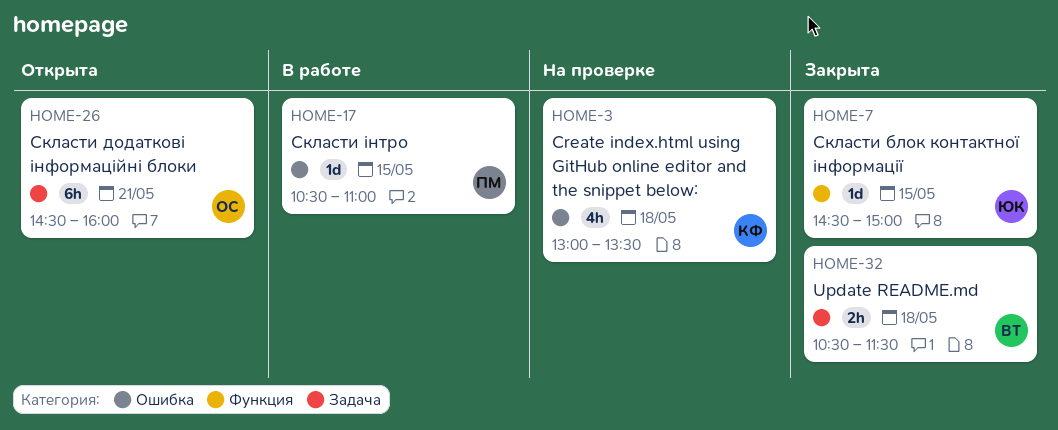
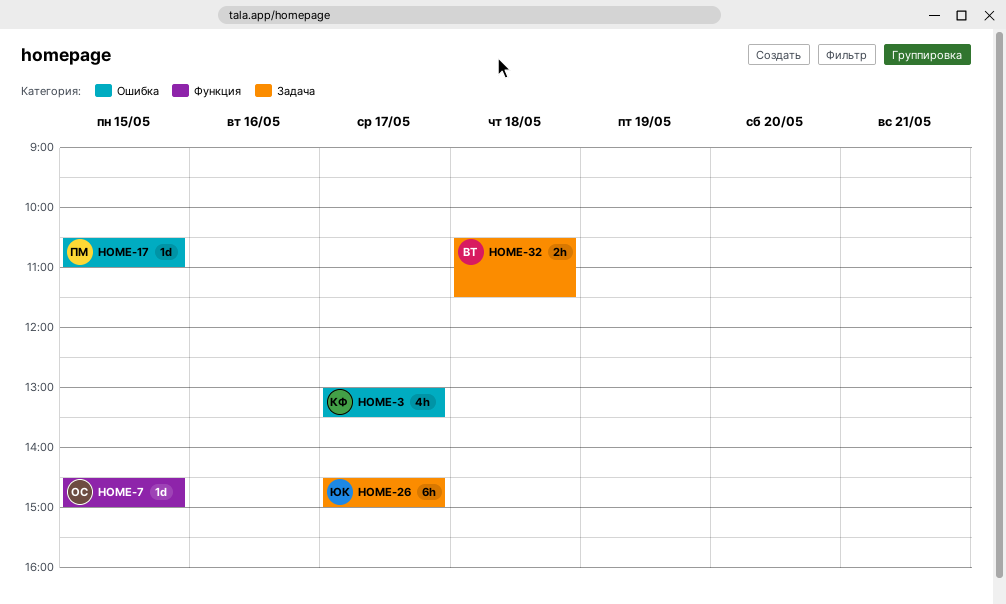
HOME-3, day: May 18 -> May 17
HOME-7, owner: ЮК -> ОС
HOME-26, owner: ОС -> ЮК
HOME-26, day: May 21 -> May 17
HOME-26, ends: 16:00 -> 15:00

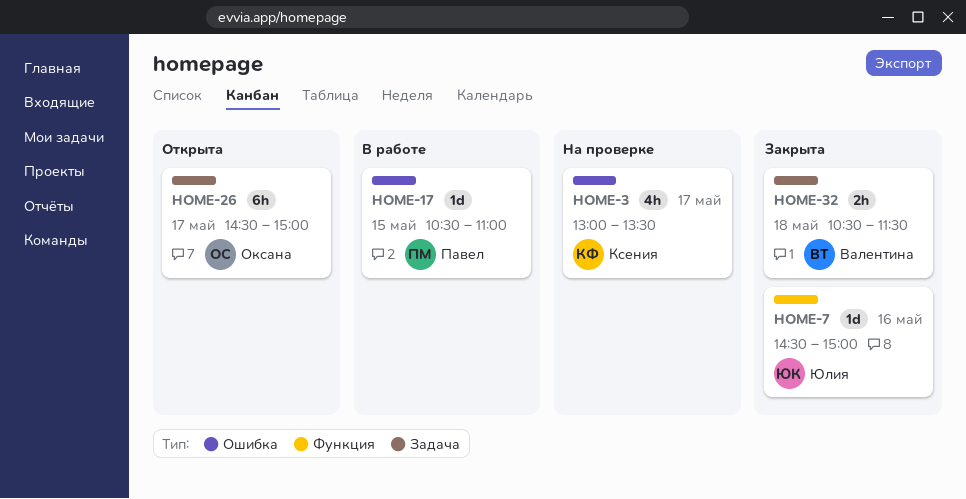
HOME-7, owner: Оксана -> Юлия
HOME-7, day: May 15 -> May 16
HOME-26, owner: Юлия -> Оксана

